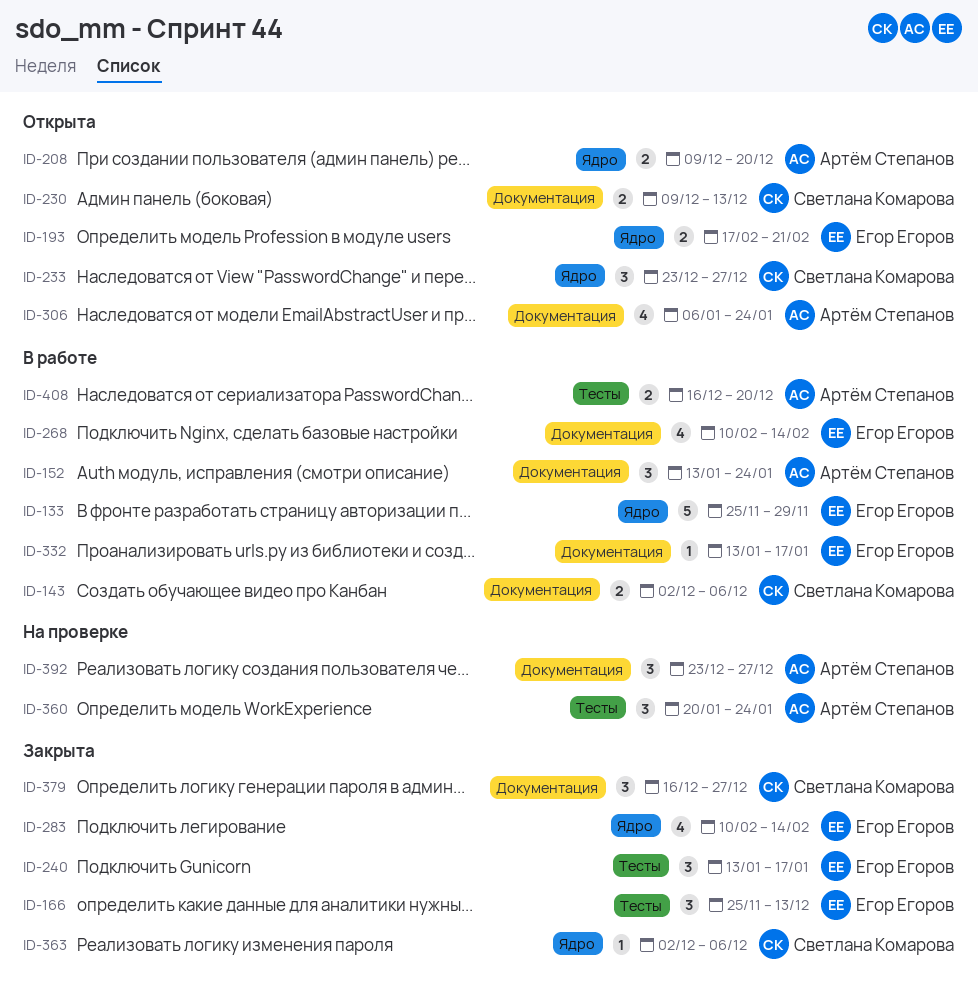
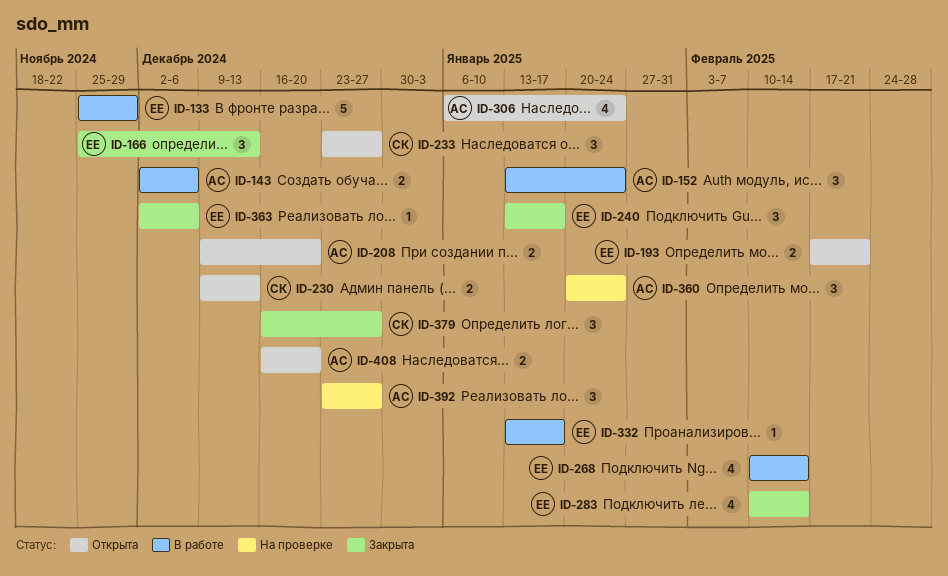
ID-143, owner: Светлана Комарова -> Артём Степанов
ID-363, owner: Светлана Комарова -> Егор Егоров
ID-408, status: В работе -> Открыта

